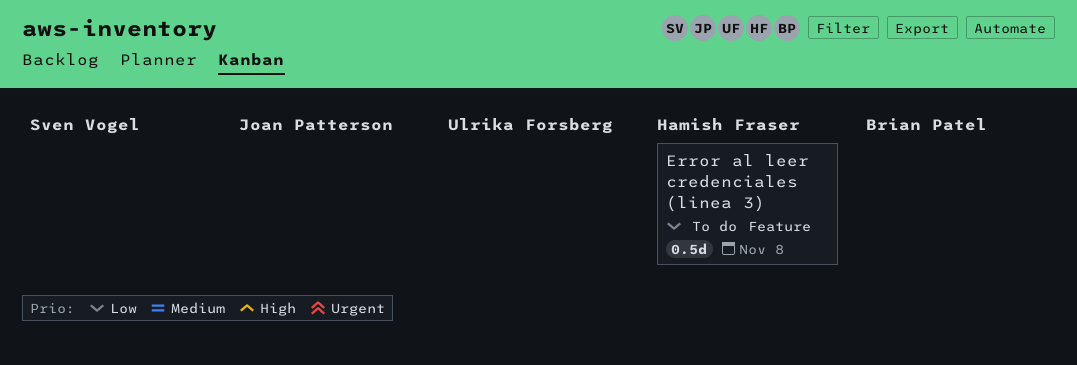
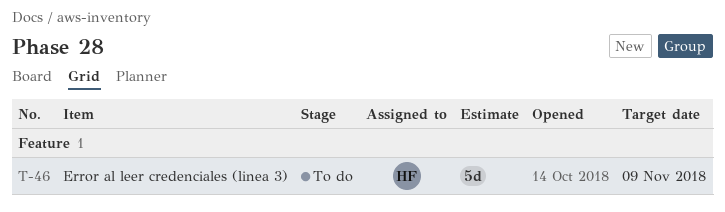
Error al leer credenciales (linea 3), estimate: 0.5d -> 5d
Error al leer credenciales (linea 3), due: Nov 8 -> Nov 9

